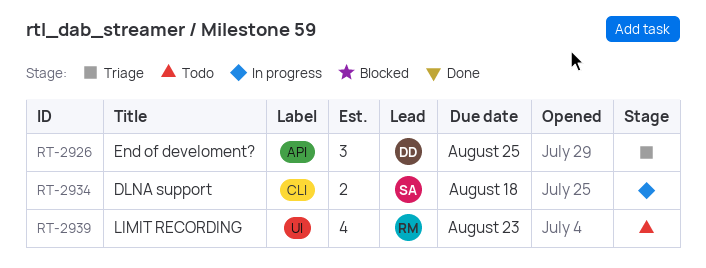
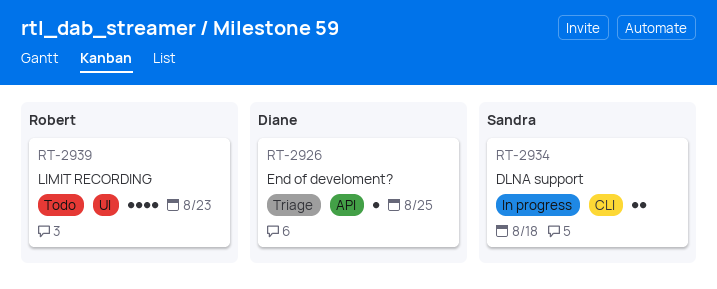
RT-2926, estimate: 3 -> 1

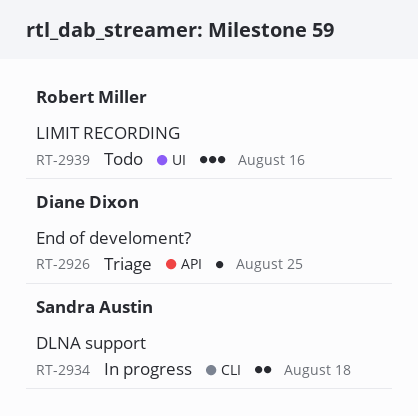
RT-2939, estimate: 4 -> 3
RT-2939, due: Aug 23 -> Aug 16

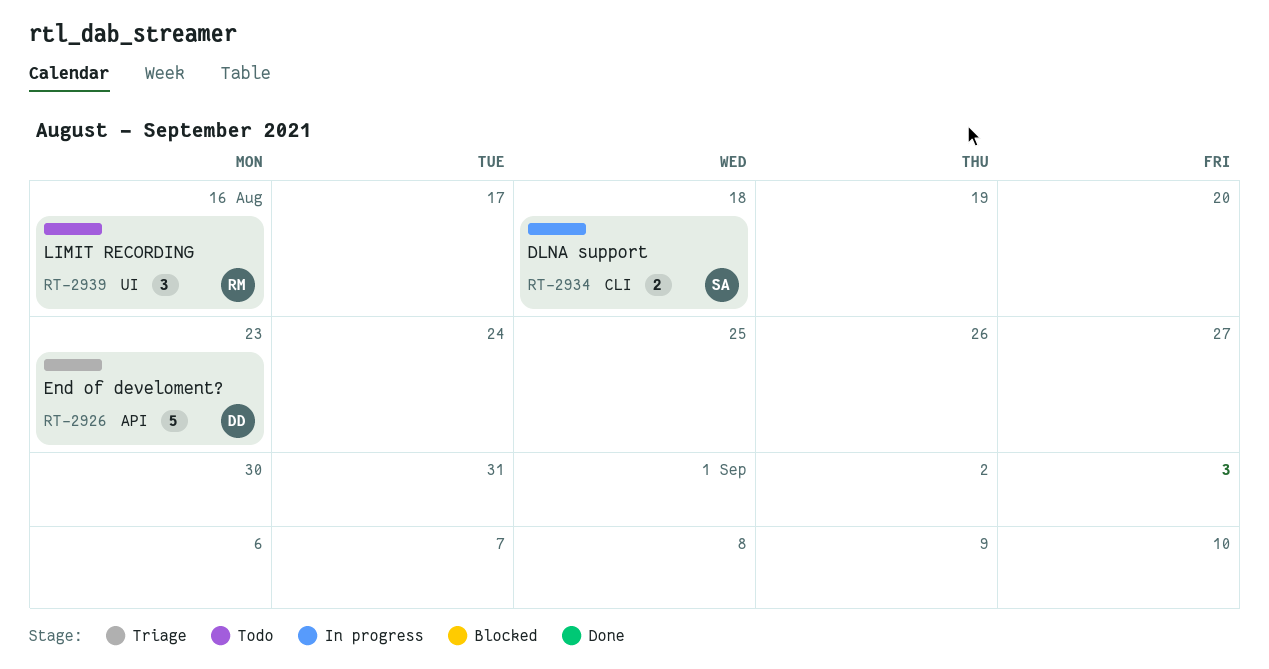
RT-2926, estimate: 1 -> 5
RT-2926, due: Aug 25 -> Aug 23

